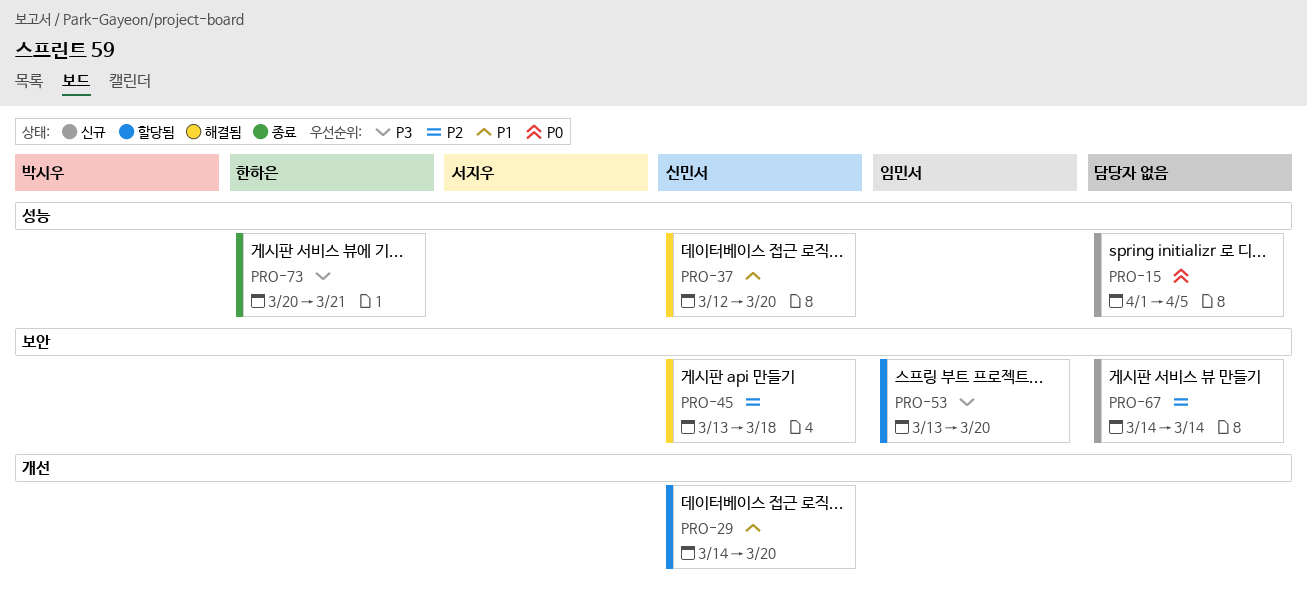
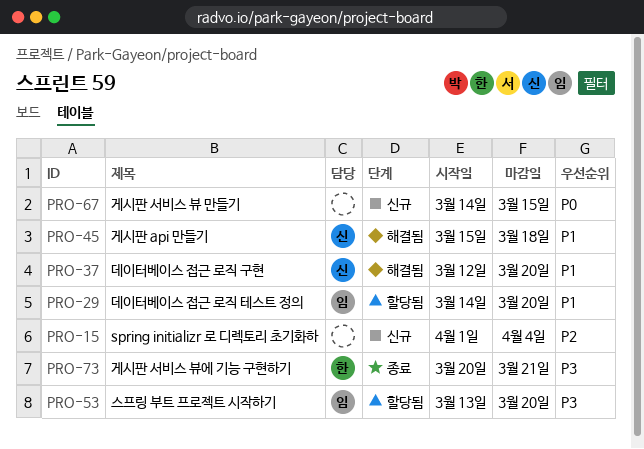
PRO-15, priority: P0 -> P2
PRO-15, due: Apr 5 -> Apr 4
PRO-29, owner: 신민서 -> 임민서
PRO-45, priority: P2 -> P1
PRO-45, start: Mar 13 -> Mar 15
PRO-67, priority: P2 -> P0
PRO-67, due: Mar 14 -> Mar 15

